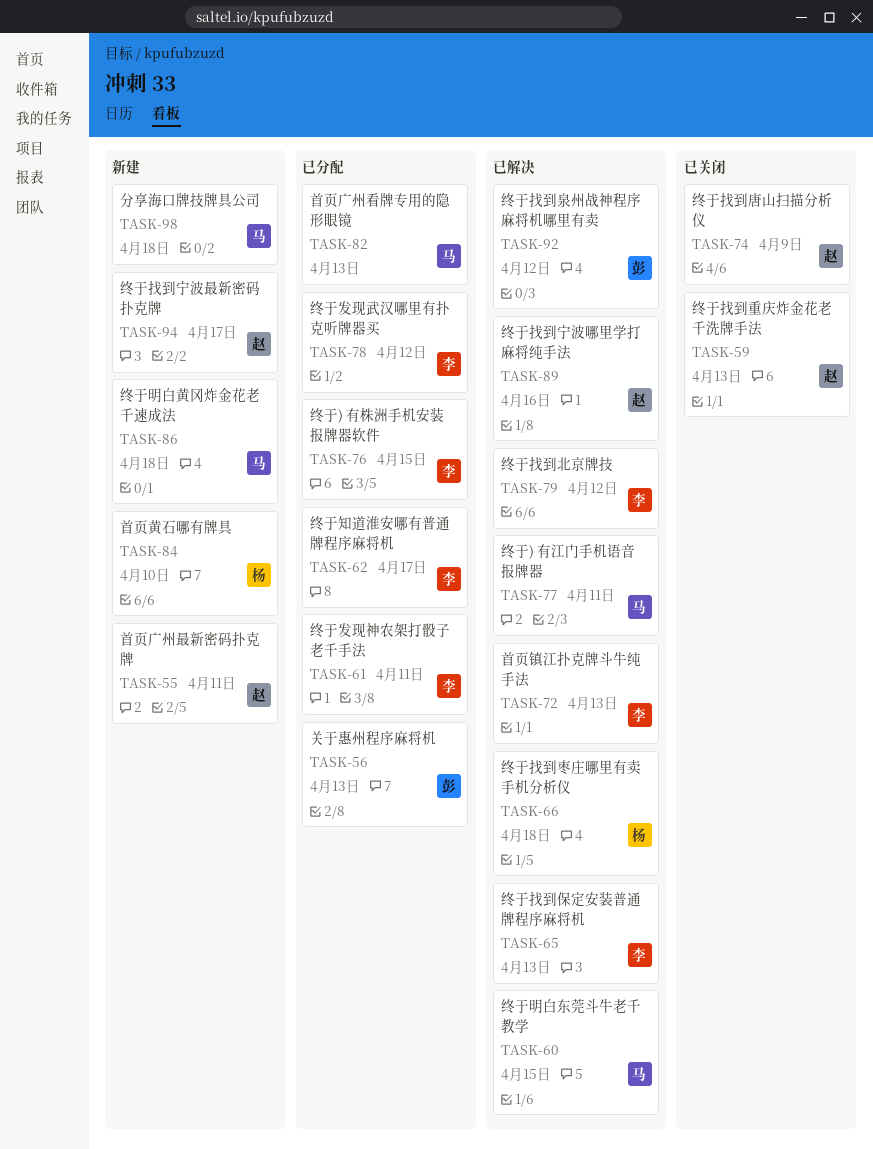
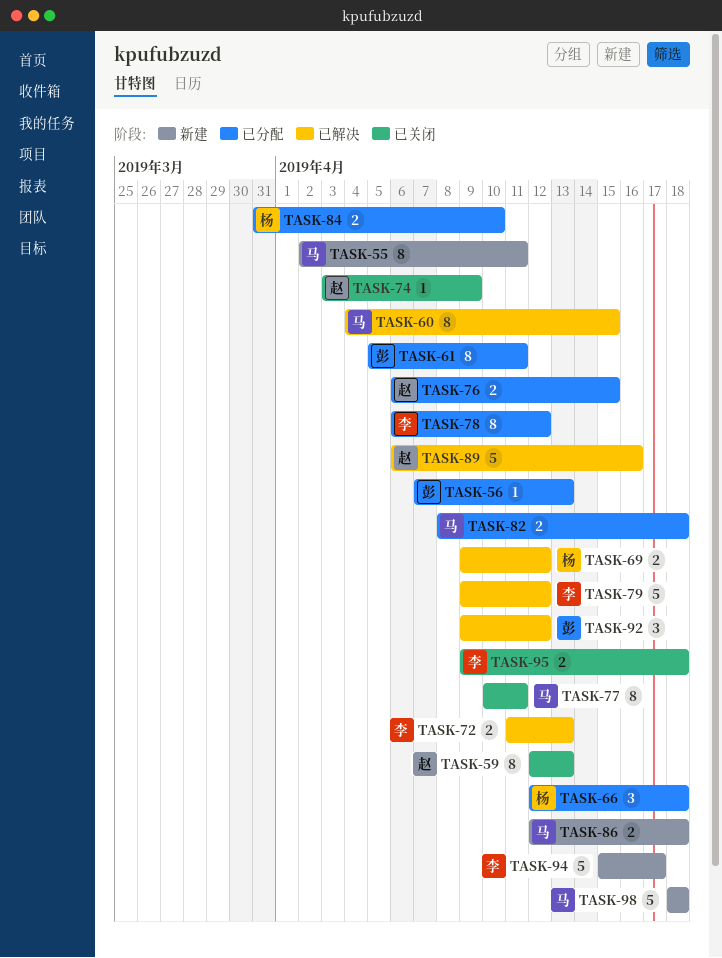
TASK-55, owner: 赵 -> 马
TASK-61, owner: 李 -> 彭
TASK-62: present -> none
TASK-65: present -> none
TASK-66, status: 已解决 -> 已分配
TASK-69: none -> present
TASK-76, owner: 李 -> 赵
TASK-77, status: 已解决 -> 已关闭
TASK-82, due: Apr 13 -> Apr 18
TASK-84, status: 新建 -> 已分配
TASK-94, owner: 赵 -> 李
TASK-95: none -> present

